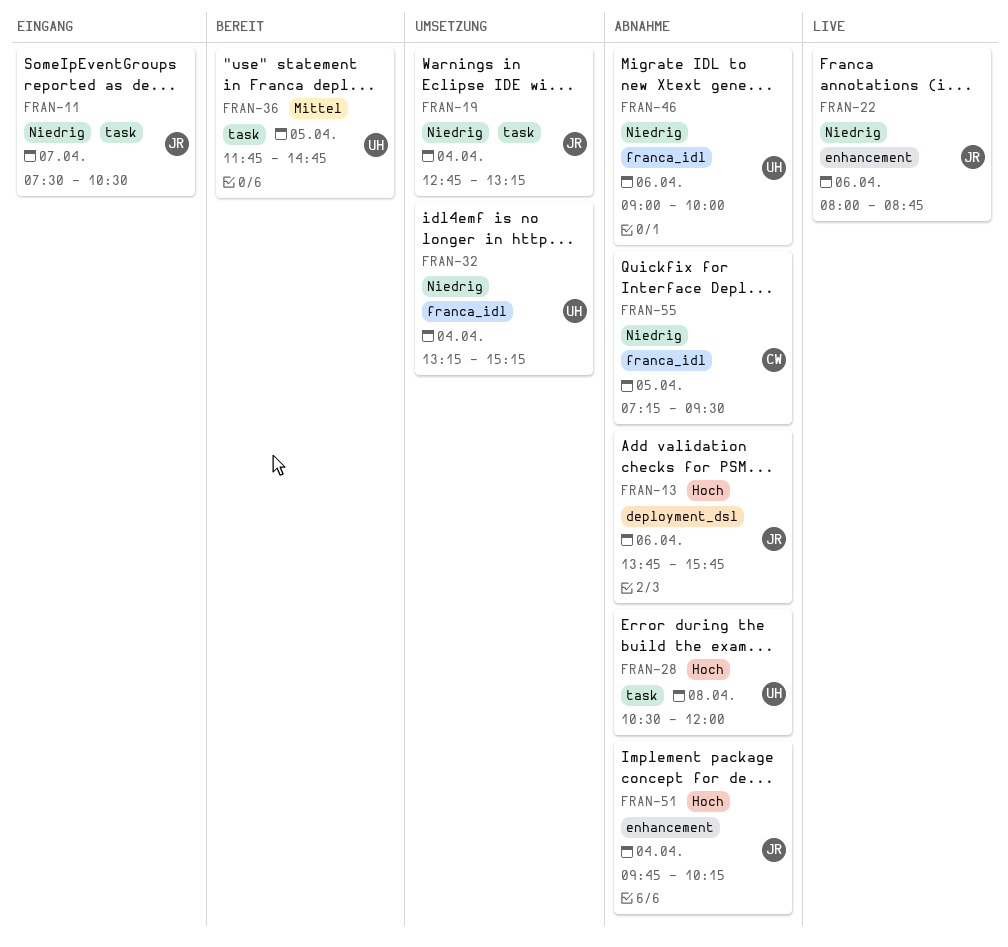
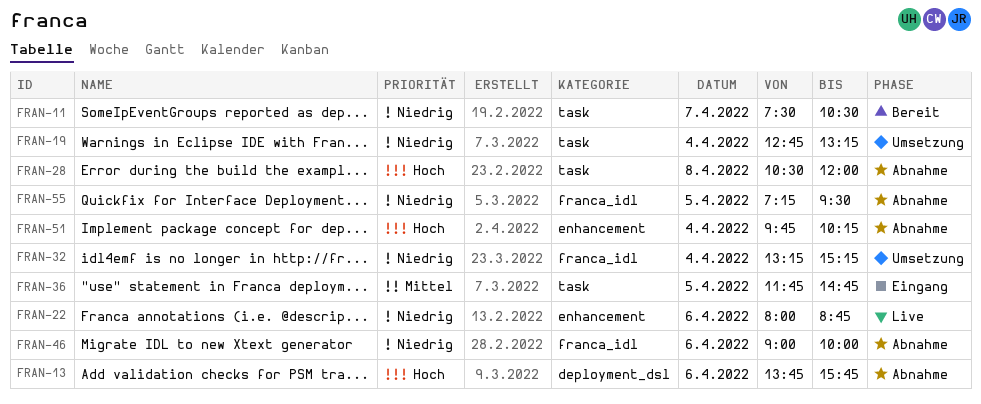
FRAN-11, status: Eingang -> Bereit
FRAN-36, status: Bereit -> Eingang

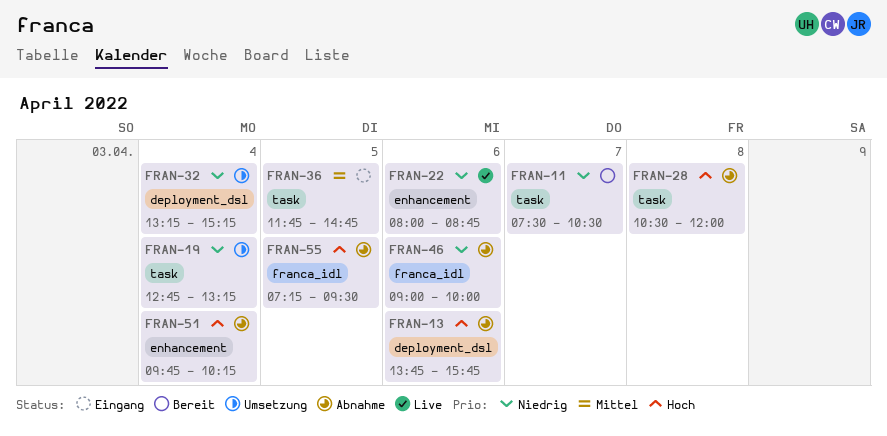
FRAN-32, label: franca_idl -> deployment_dsl
FRAN-55, priority: Niedrig -> Hoch

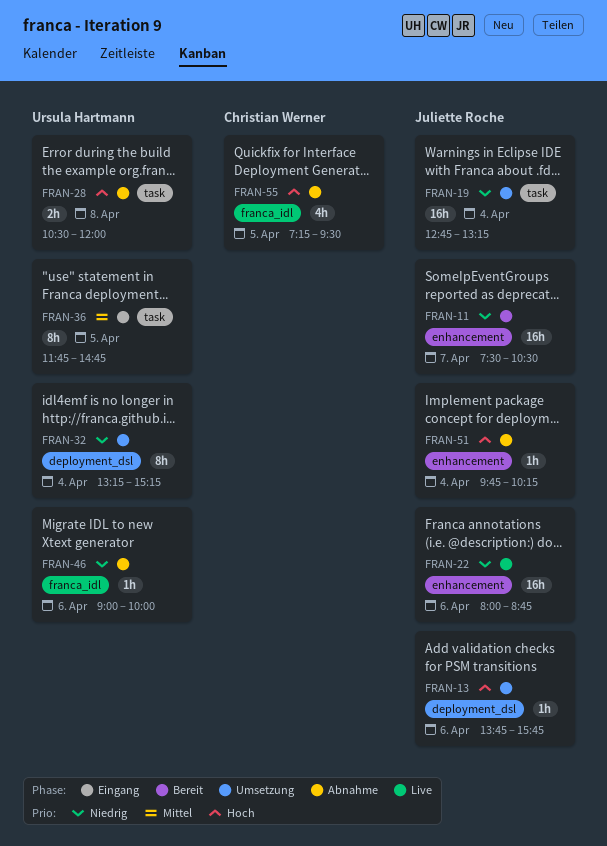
FRAN-11, label: task -> enhancement
FRAN-13, status: Abnahme -> Umsetzung

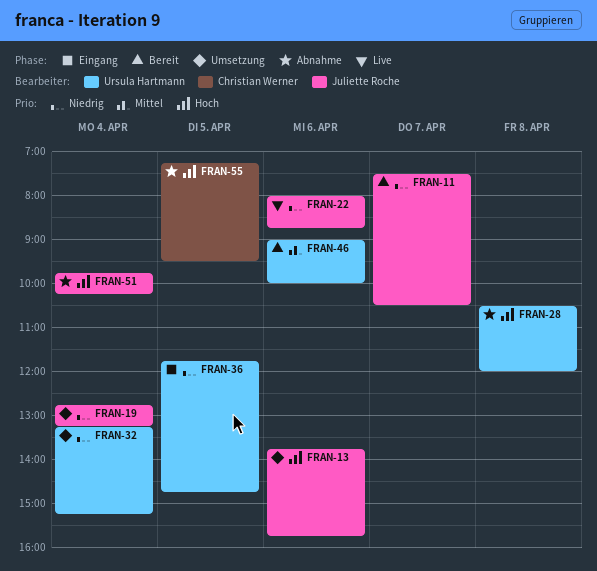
FRAN-36, priority: Mittel -> Niedrig
FRAN-46, status: Abnahme -> Bereit
FRAN-46, priority: Niedrig -> Mittel

